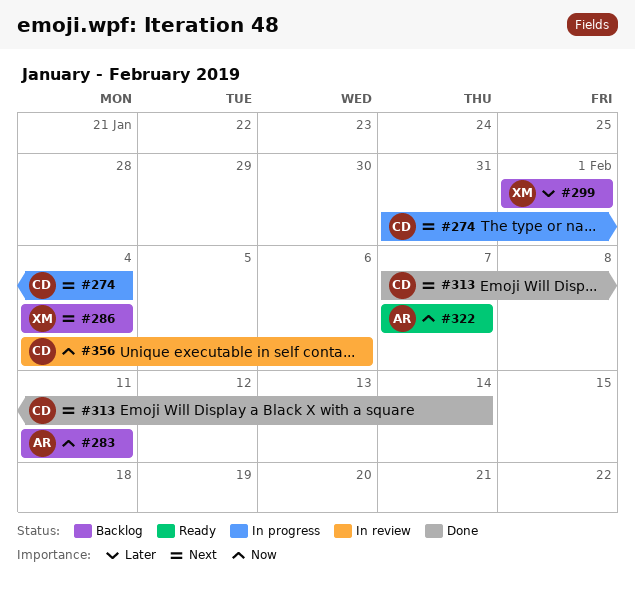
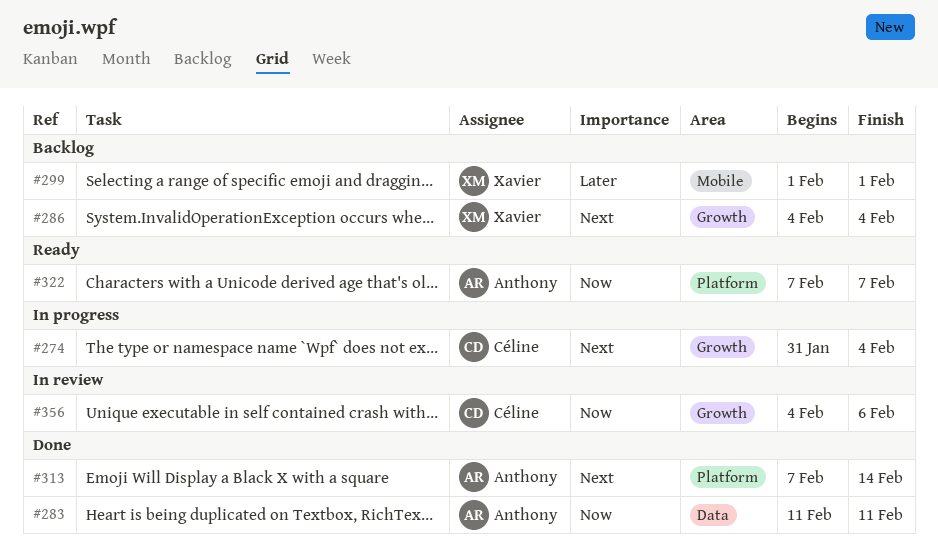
#283, status: Backlog -> Done
#313, owner: Céline -> Anthony

